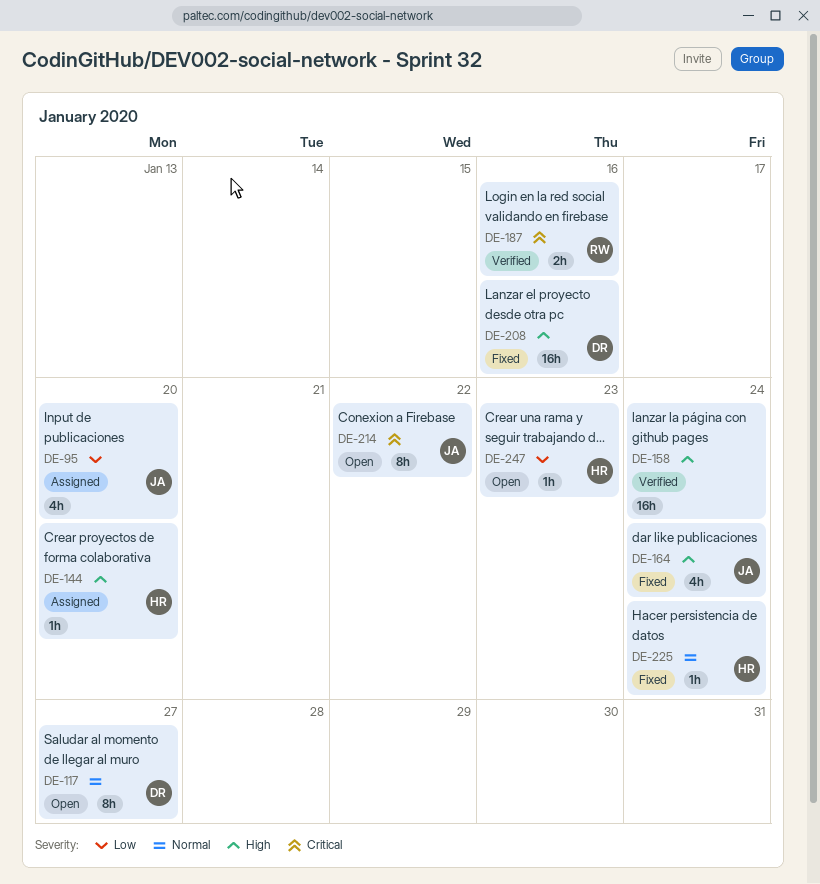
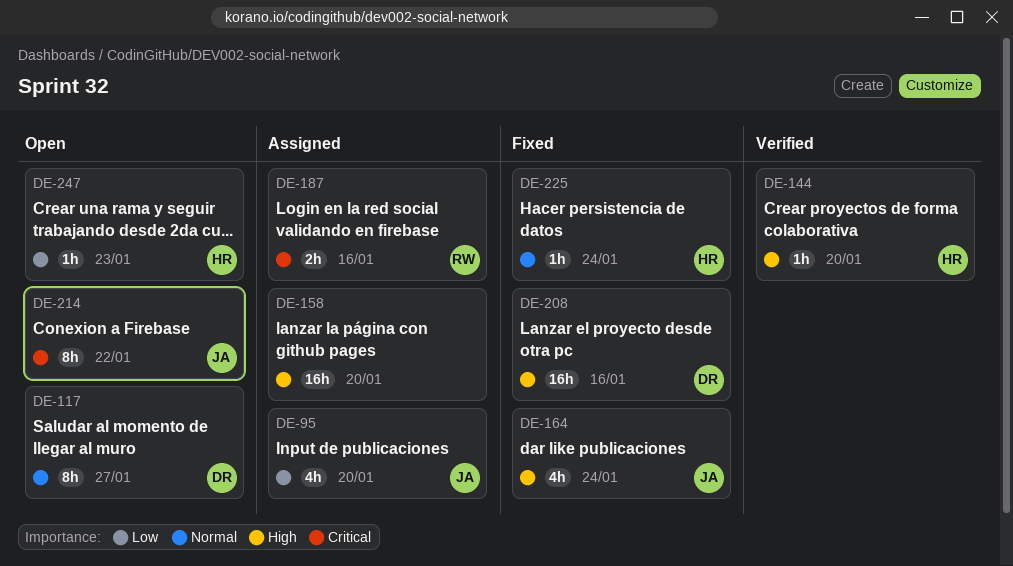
DE-144, status: Assigned -> Verified
DE-158, status: Verified -> Assigned
DE-158, due: Jan 24 -> Jan 20
DE-187, status: Verified -> Assigned

